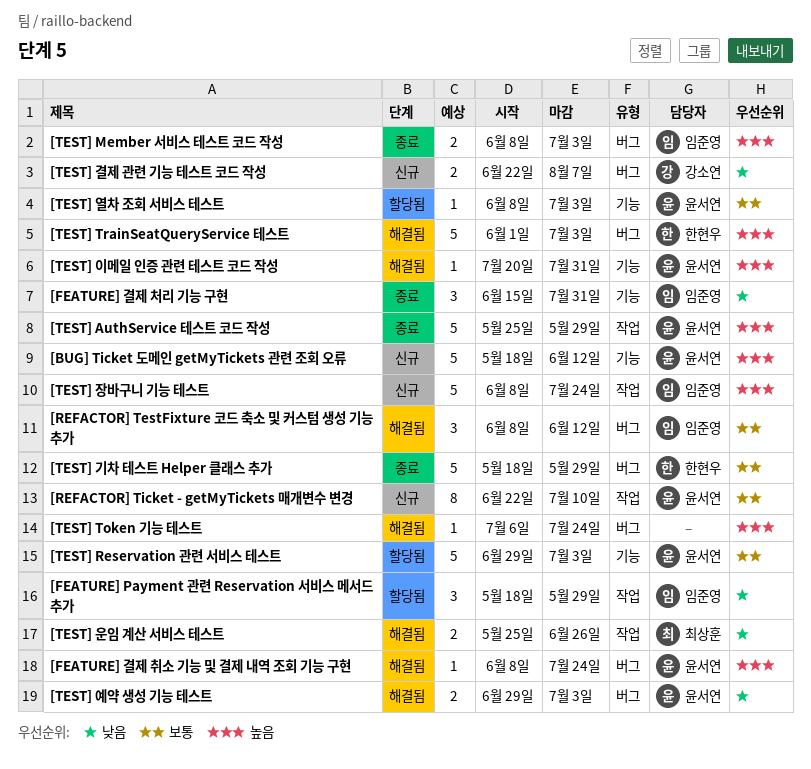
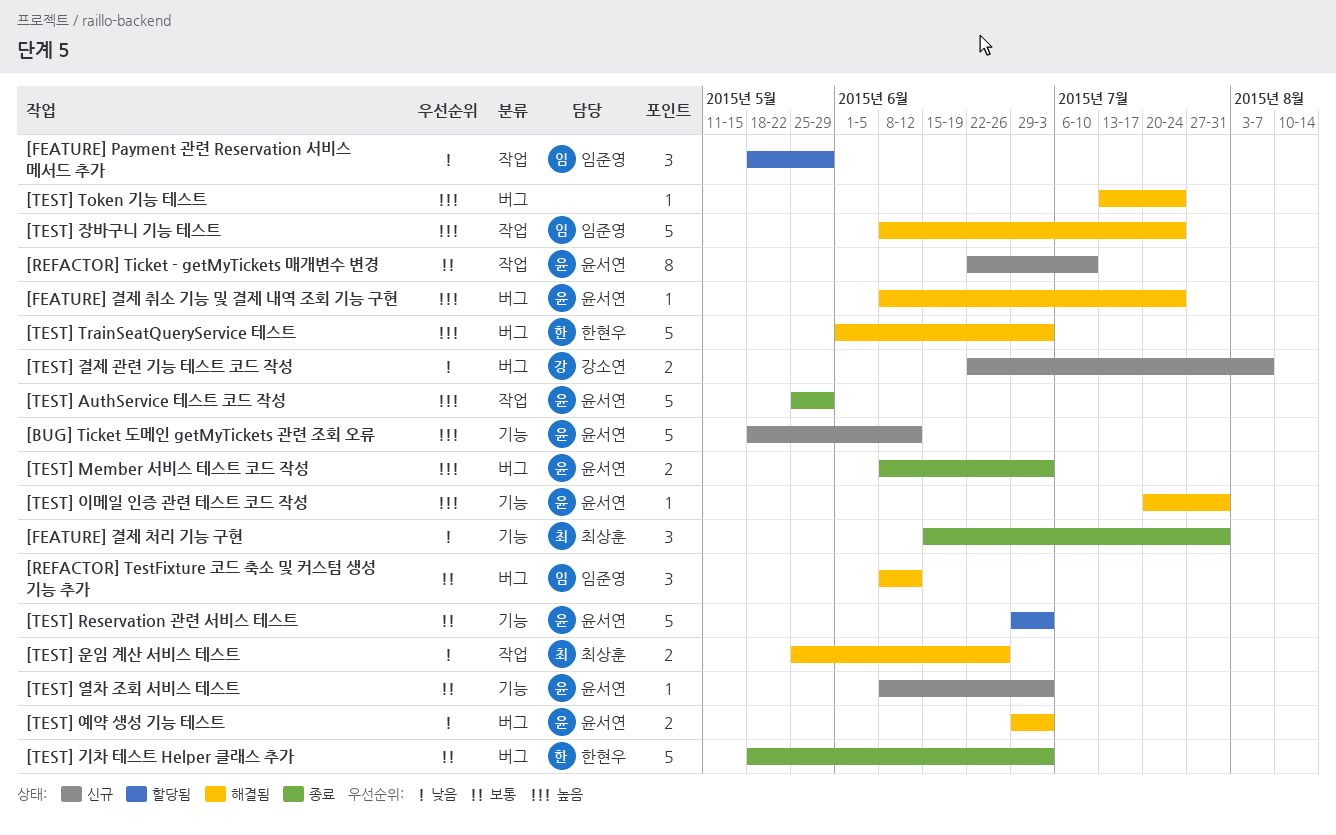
[FEATURE] 결제 처리 기능 구현, owner: 임준영 -> 최상훈
[TEST] Member 서비스 테스트 코드 작성, owner: 임준영 -> 윤서연
[TEST] Token 기능 테스트, start: Jul 6 -> Jul 13
[TEST] 기차 테스트 Helper 클래스 추가, due: May 29 -> Jul 3
[TEST] 열차 조회 서비스 테스트, status: 할당됨 -> 신규
[TEST] 장바구니 기능 테스트, status: 신규 -> 해결됨

